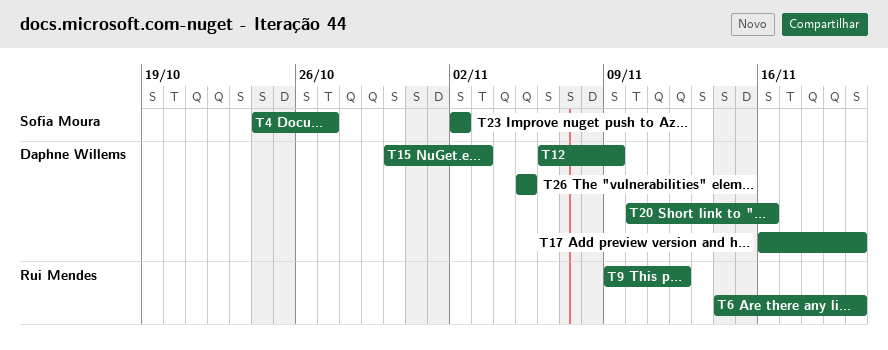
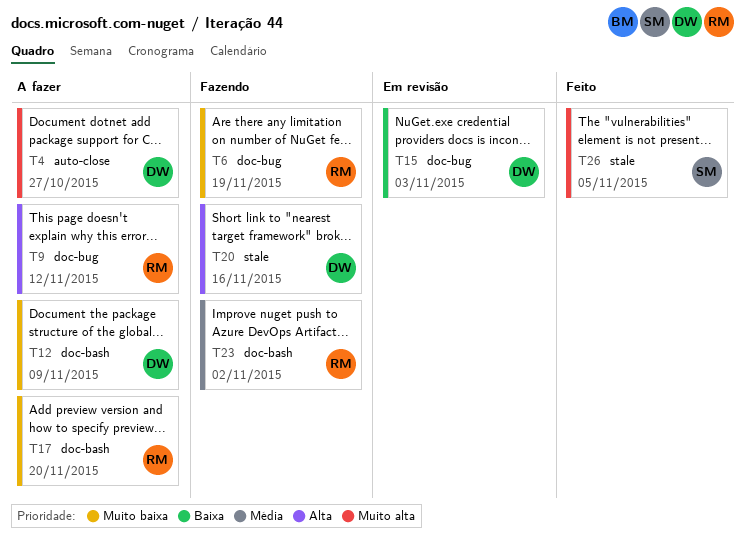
T4, owner: Sofia Moura -> Daphne Willems
T6, due: Nov 20 -> Nov 19
T17, owner: Daphne Willems -> Rui Mendes
T23, owner: Sofia Moura -> Rui Mendes
T26, owner: Daphne Willems -> Sofia Moura

